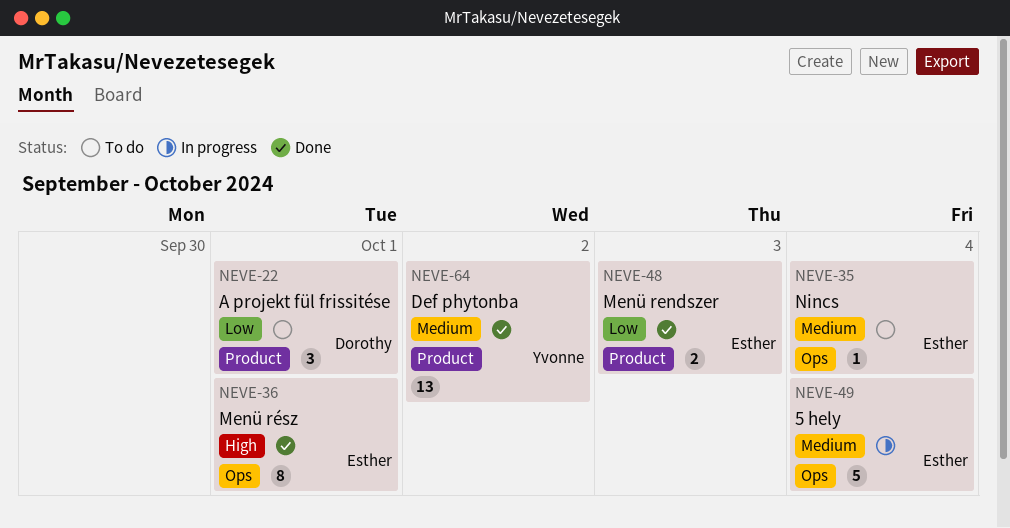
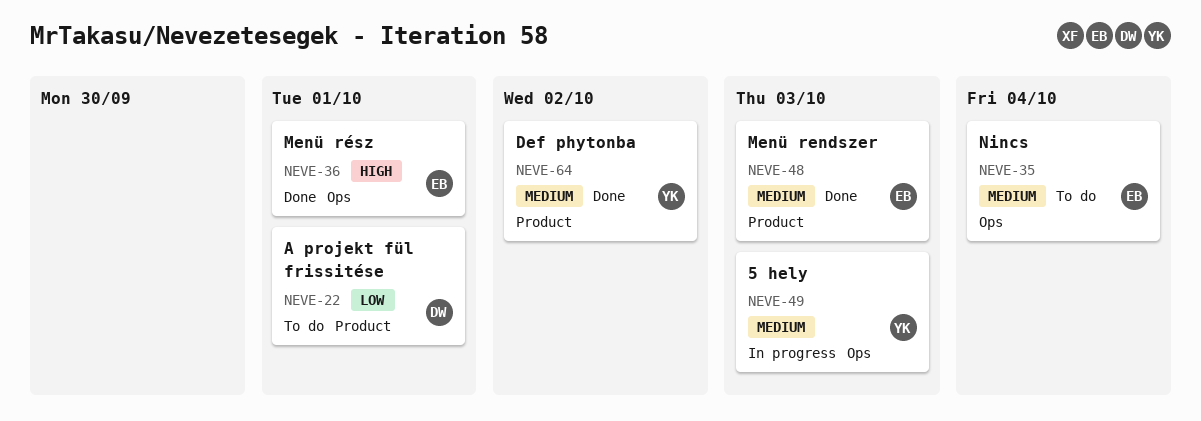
NEVE-48, priority: Low -> Medium
NEVE-49, owner: Esther -> Yvonne
NEVE-49, due: Oct 4 -> Oct 3

